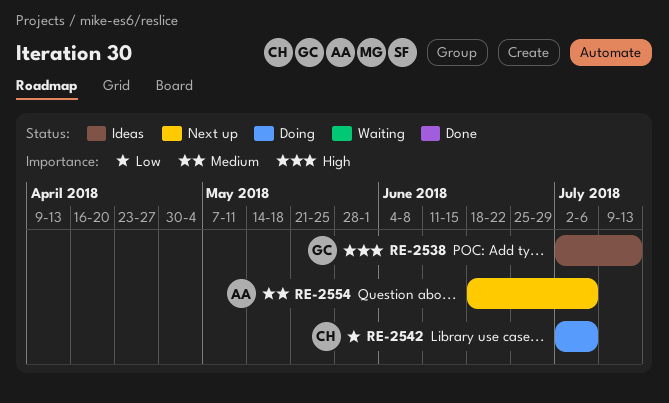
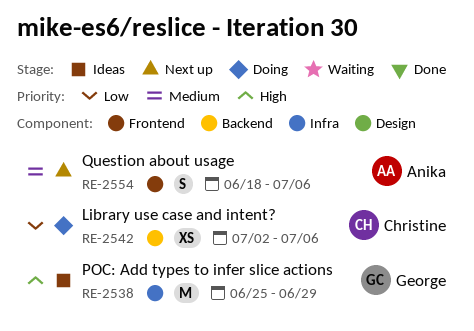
RE-2538, start: Jul 2 -> Jun 25
RE-2538, due: Jul 13 -> Jun 29

